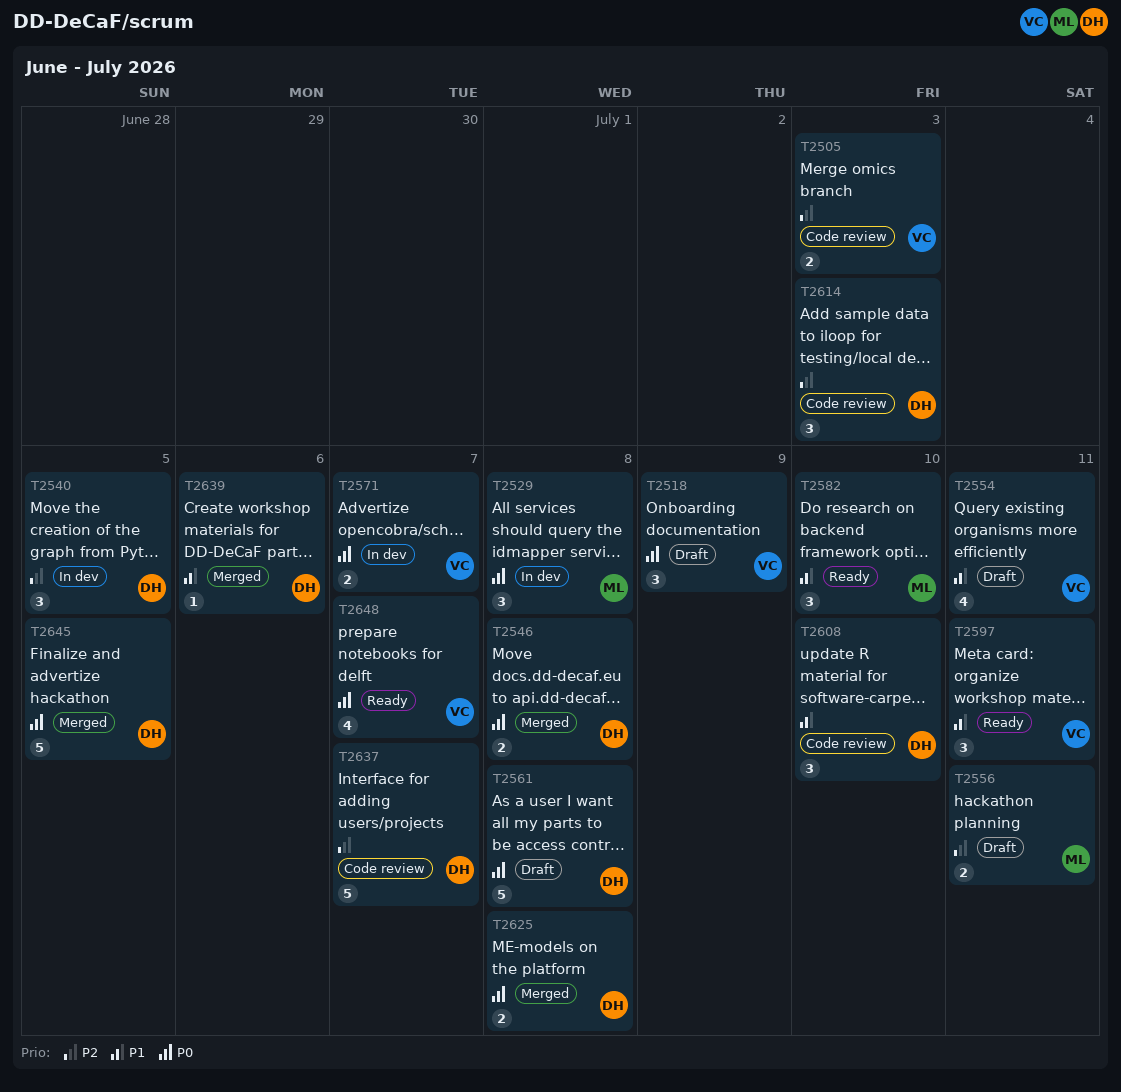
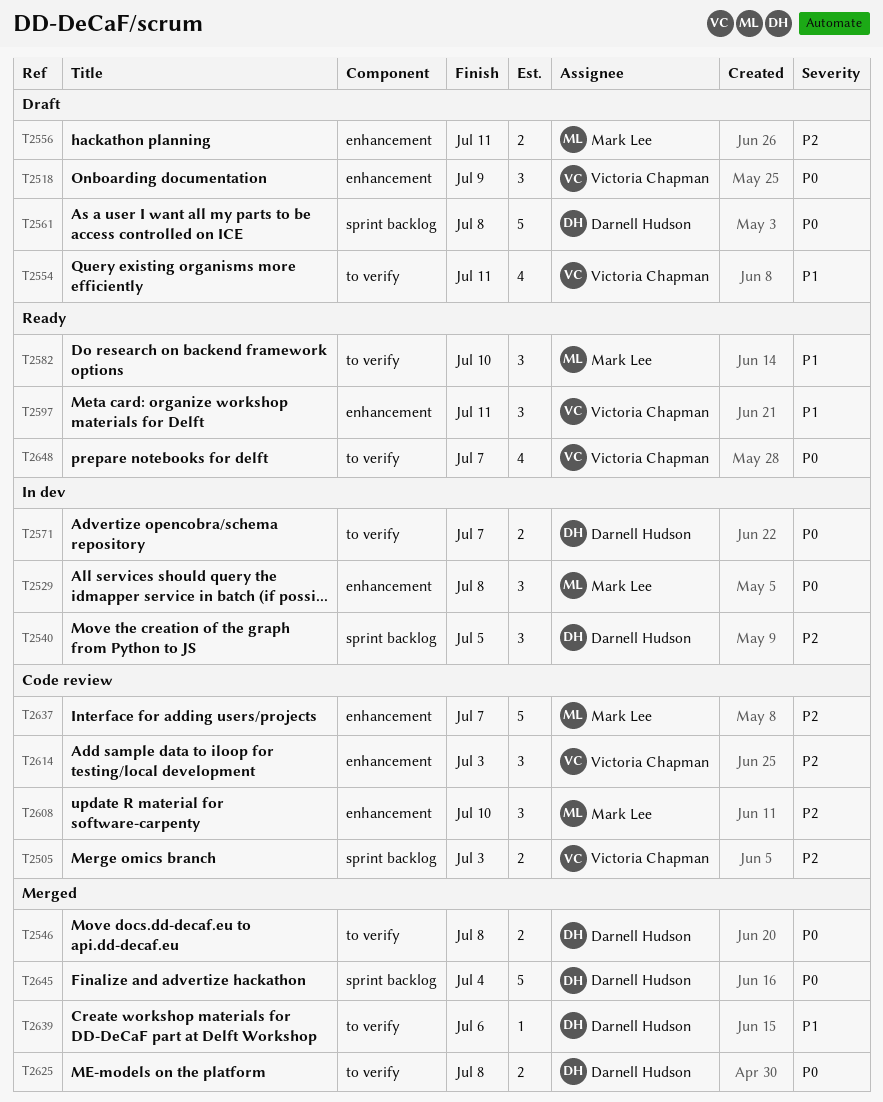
T2571, owner: Victoria Chapman -> Darnell Hudson
T2608, owner: Darnell Hudson -> Mark Lee
T2608, priority: P1 -> P2
T2614, owner: Darnell Hudson -> Victoria Chapman
T2637, owner: Darnell Hudson -> Mark Lee
T2645, due: Jul 5 -> Jul 4

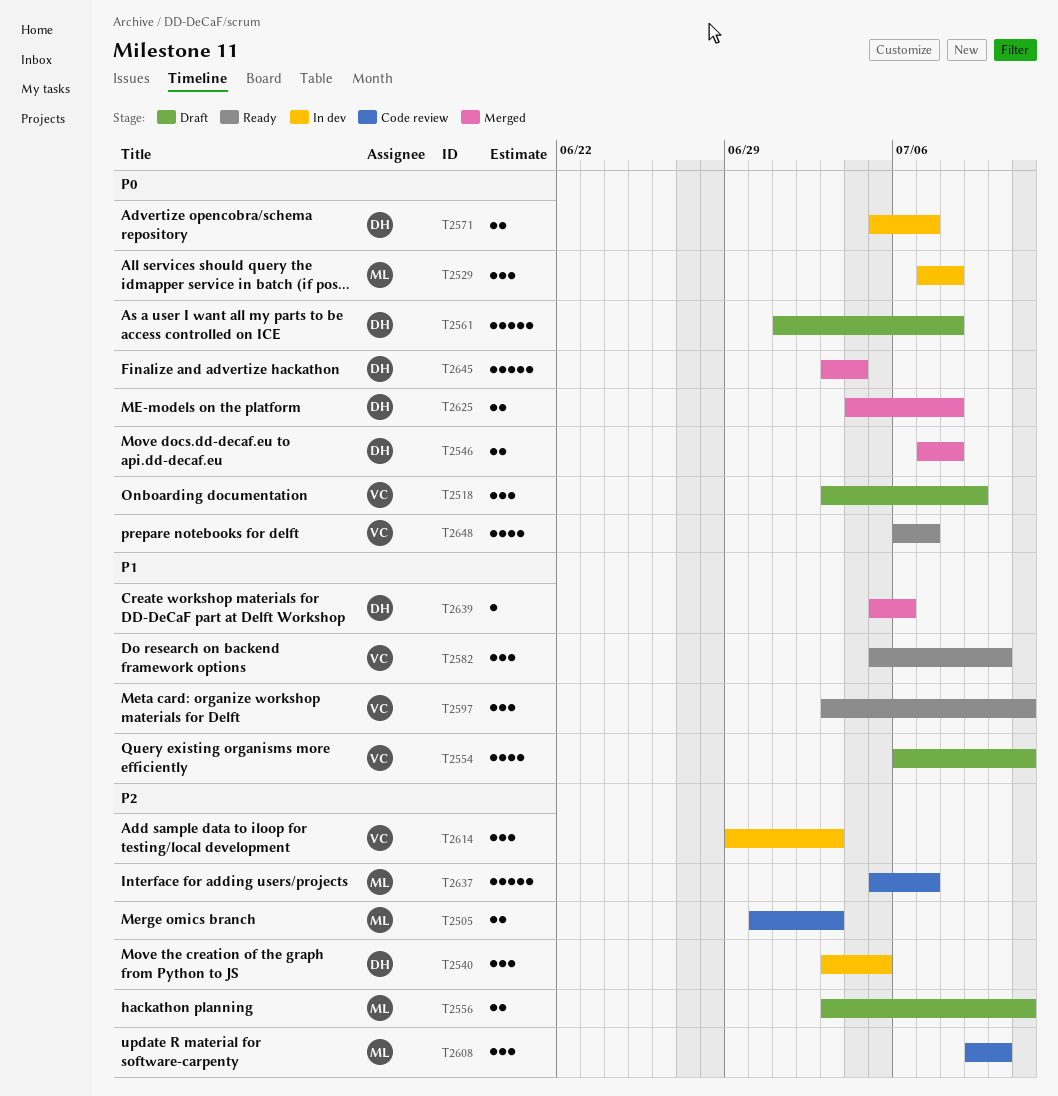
T2505, owner: Victoria Chapman -> Mark Lee
T2582, owner: Mark Lee -> Victoria Chapman
T2614, status: Code review -> In dev

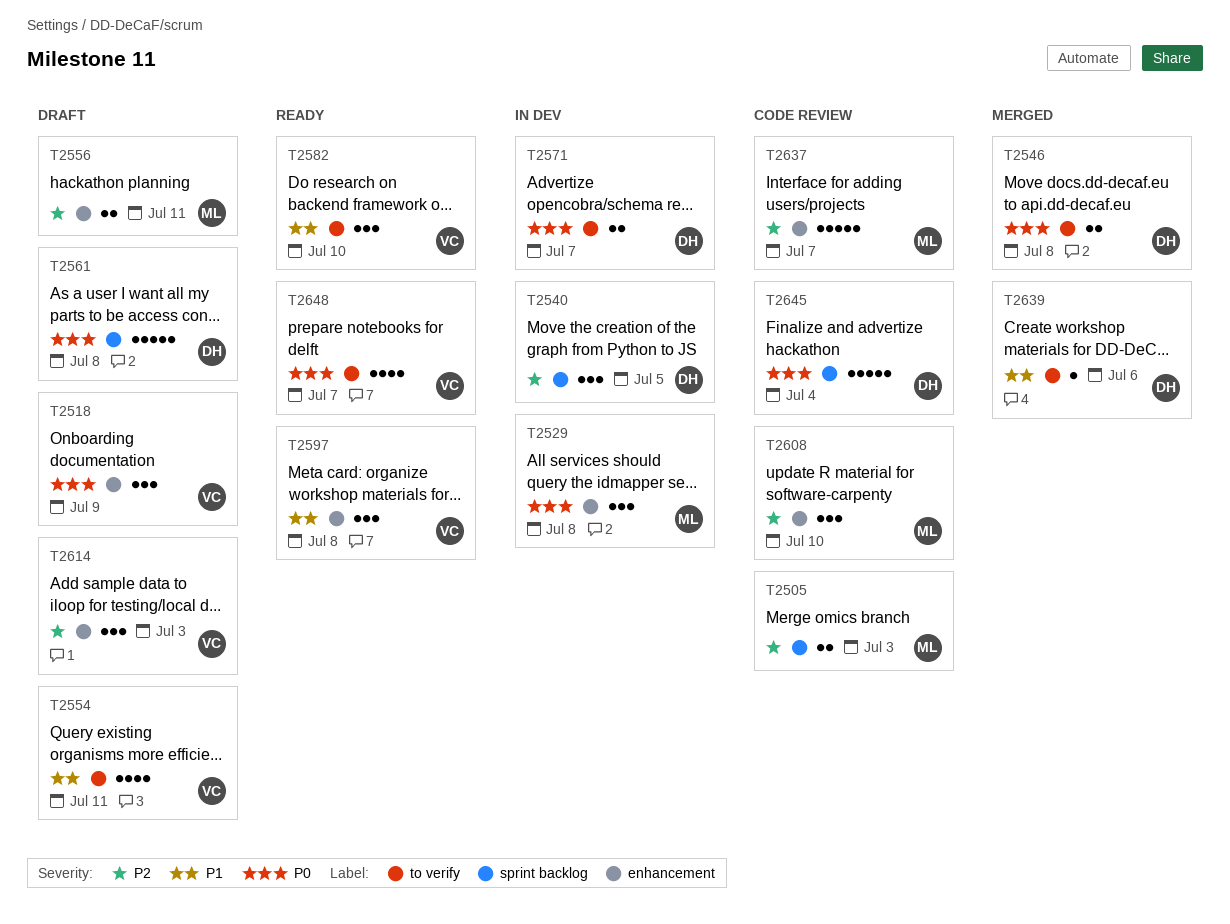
T2597, due: Jul 11 -> Jul 8
T2614, status: In dev -> Draft
T2625: present -> none
T2645, status: Merged -> Code review

